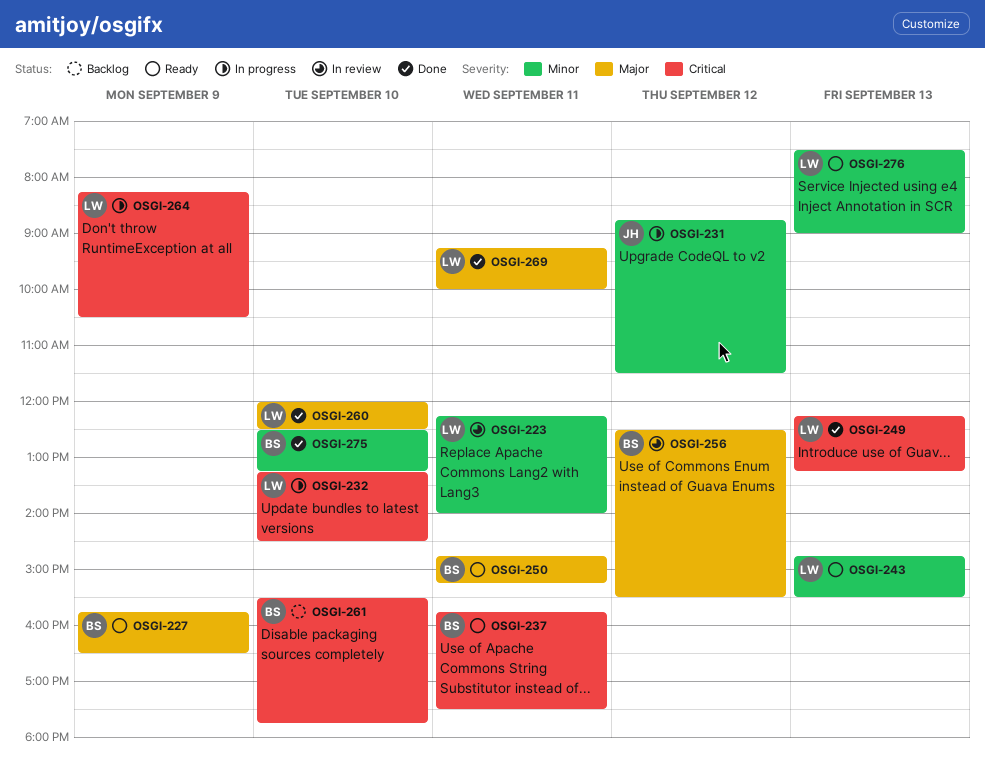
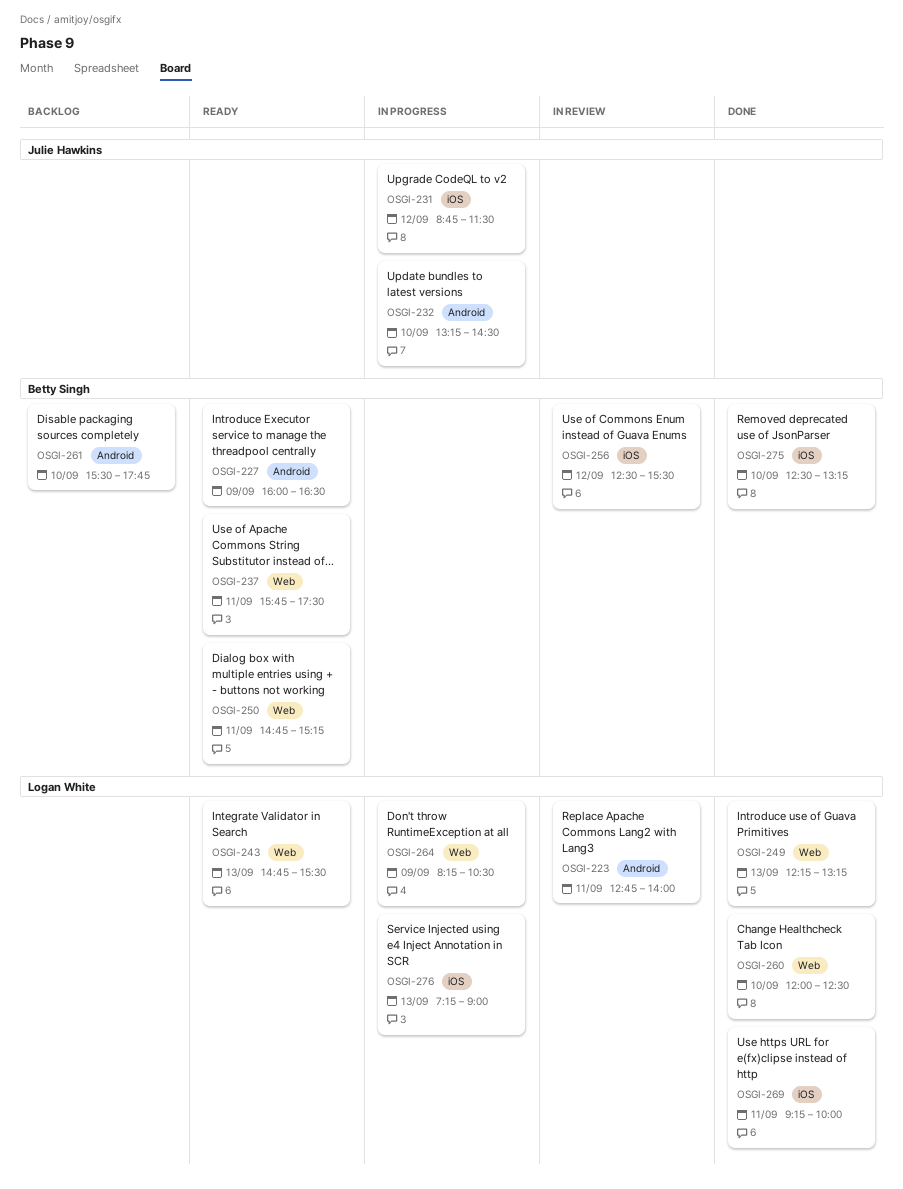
OSGI-223, begins: 12:15 -> 12:45
OSGI-227, begins: 15:45 -> 16:00
OSGI-232, owner: Logan White -> Julie Hawkins
OSGI-276, status: Ready -> In progress
OSGI-276, begins: 07:30 -> 07:15

